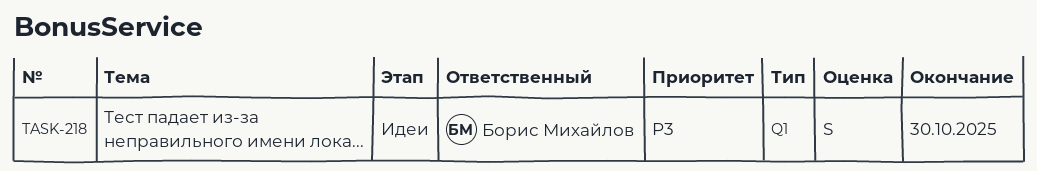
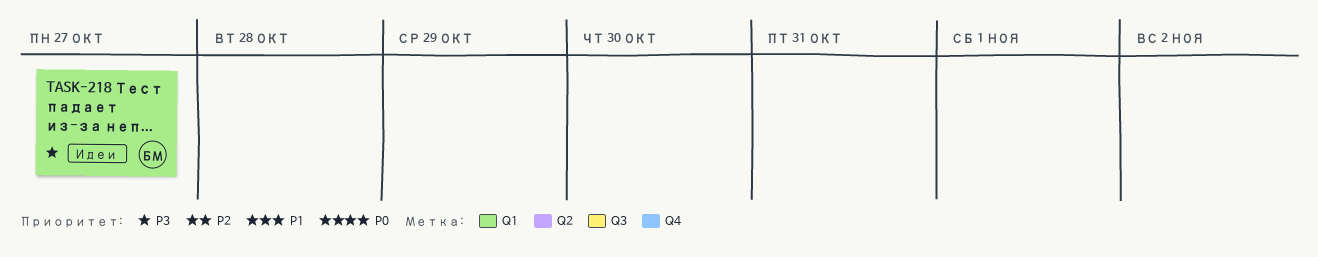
TASK-218, due: Oct 30 -> Oct 27

